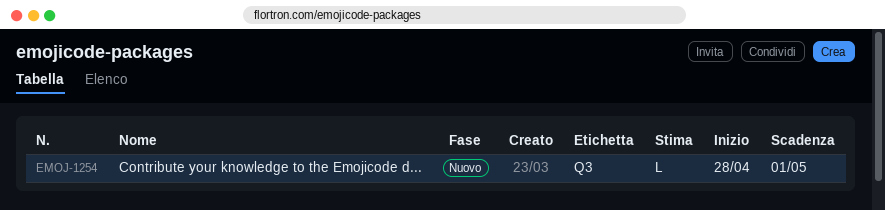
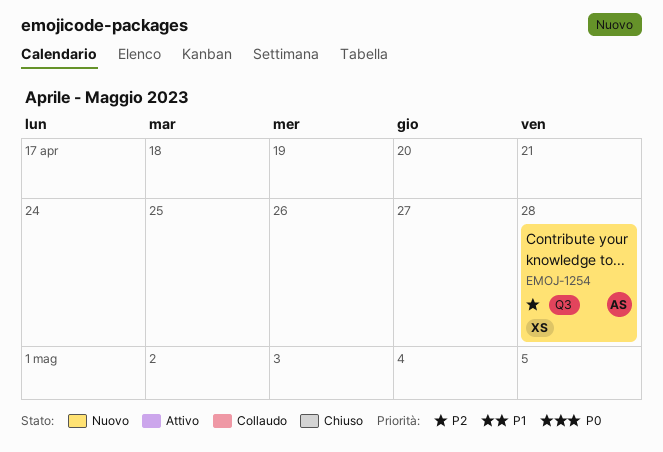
EMOJ-1254, estimate: L -> XS
EMOJ-1254, due: May 1 -> Apr 28

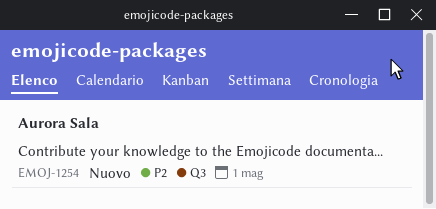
EMOJ-1254, due: Apr 28 -> May 1

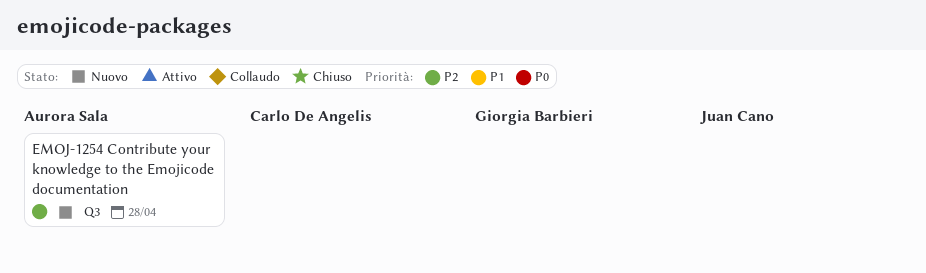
EMOJ-1254, due: May 1 -> Apr 28

